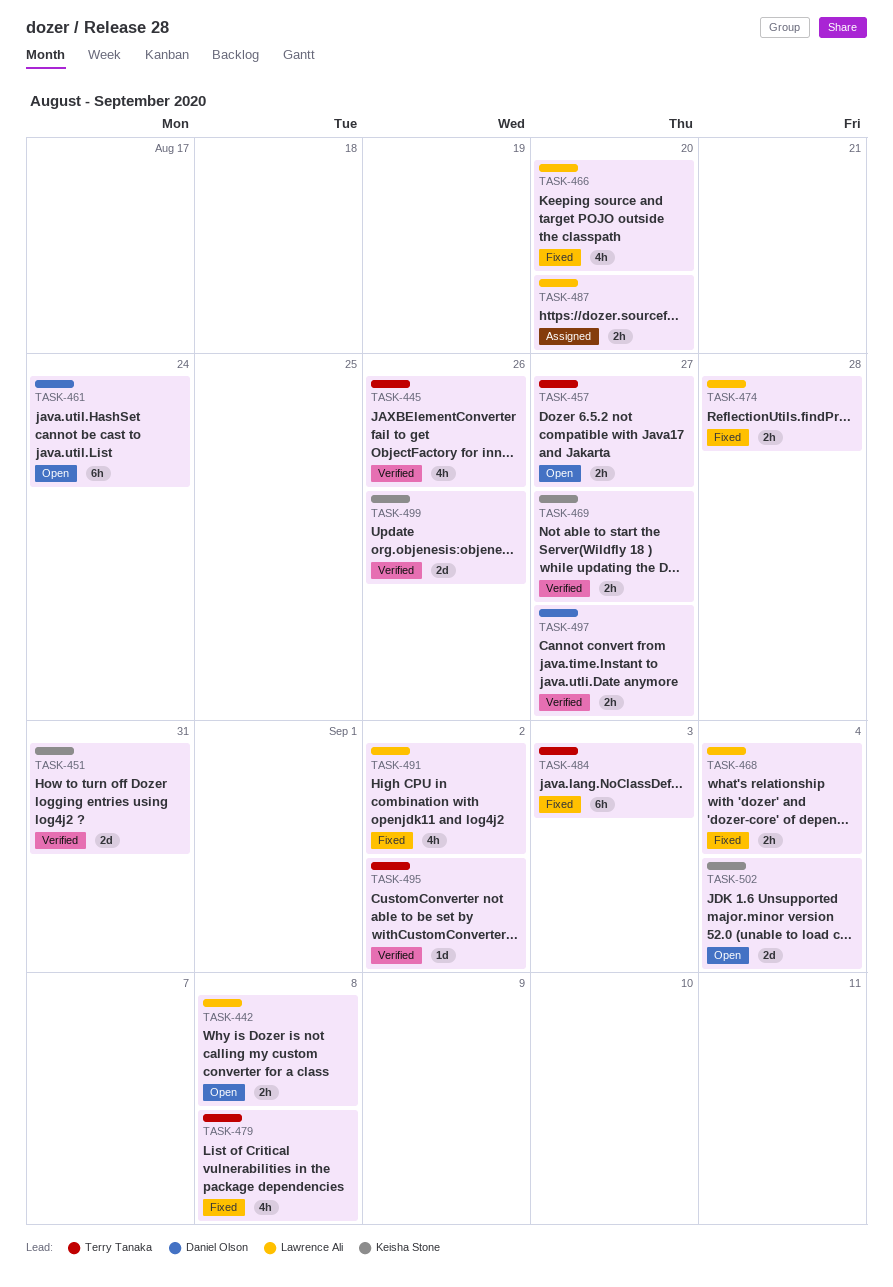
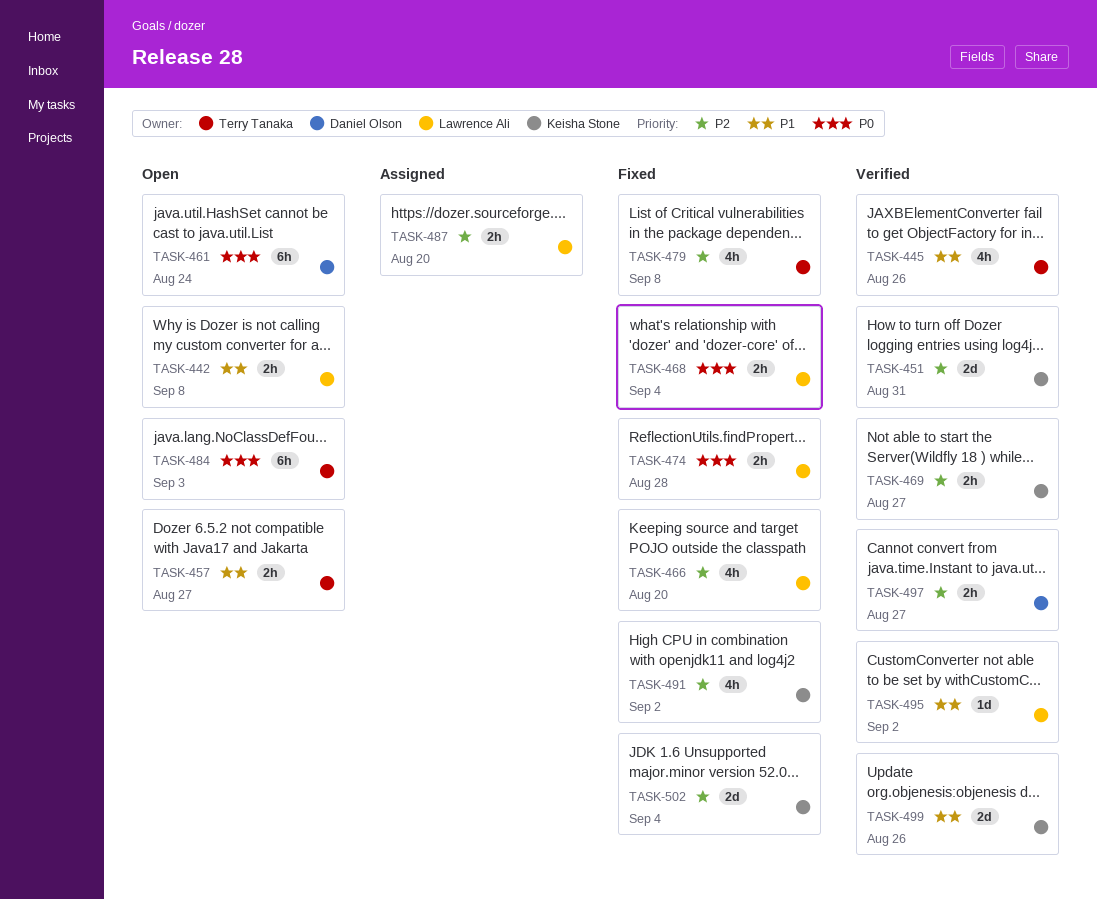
TASK-484, status: Fixed -> Open
TASK-491, owner: Lawrence Ali -> Keisha Stone
TASK-495, owner: Terry Tanaka -> Lawrence Ali
TASK-502, status: Open -> Fixed

